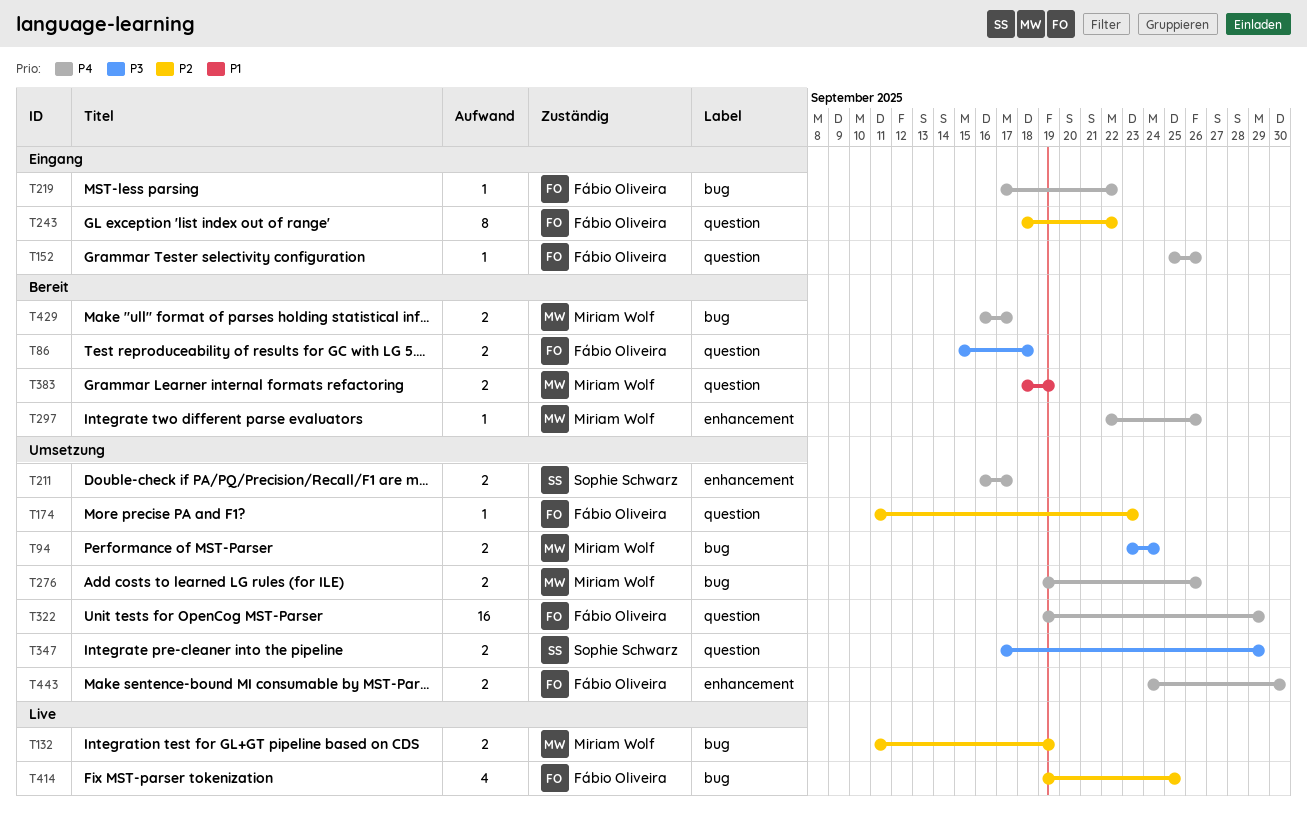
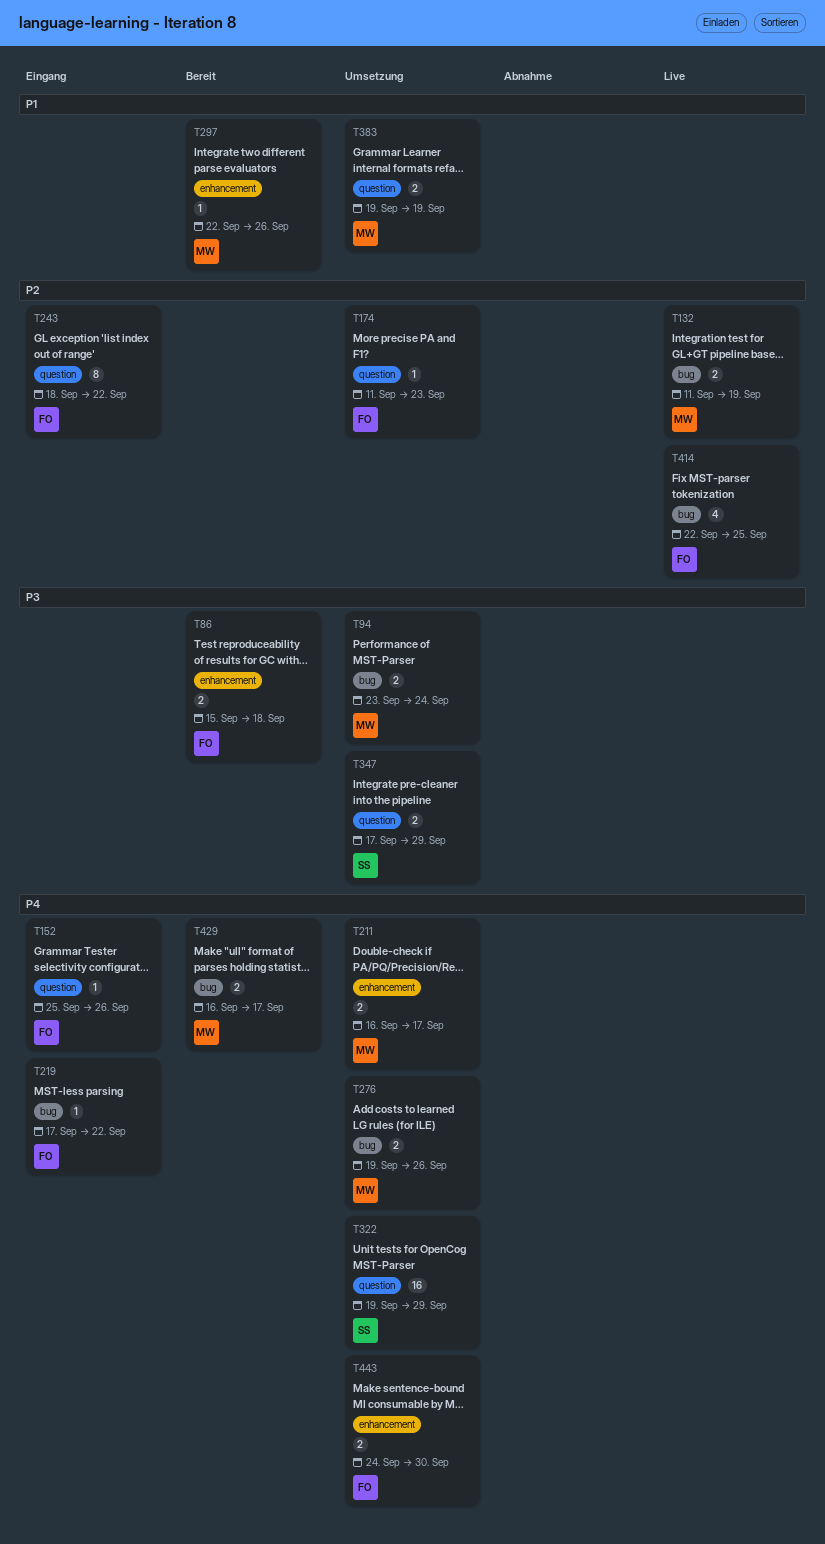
T86, label: question -> enhancement
T211, owner: Sophie Schwarz -> Miriam Wolf
T297, priority: P4 -> P1
T322, owner: Fábio Oliveira -> Sophie Schwarz
T383, status: Bereit -> Umsetzung
T383, start: Sep 18 -> Sep 19
T414, start: Sep 19 -> Sep 22

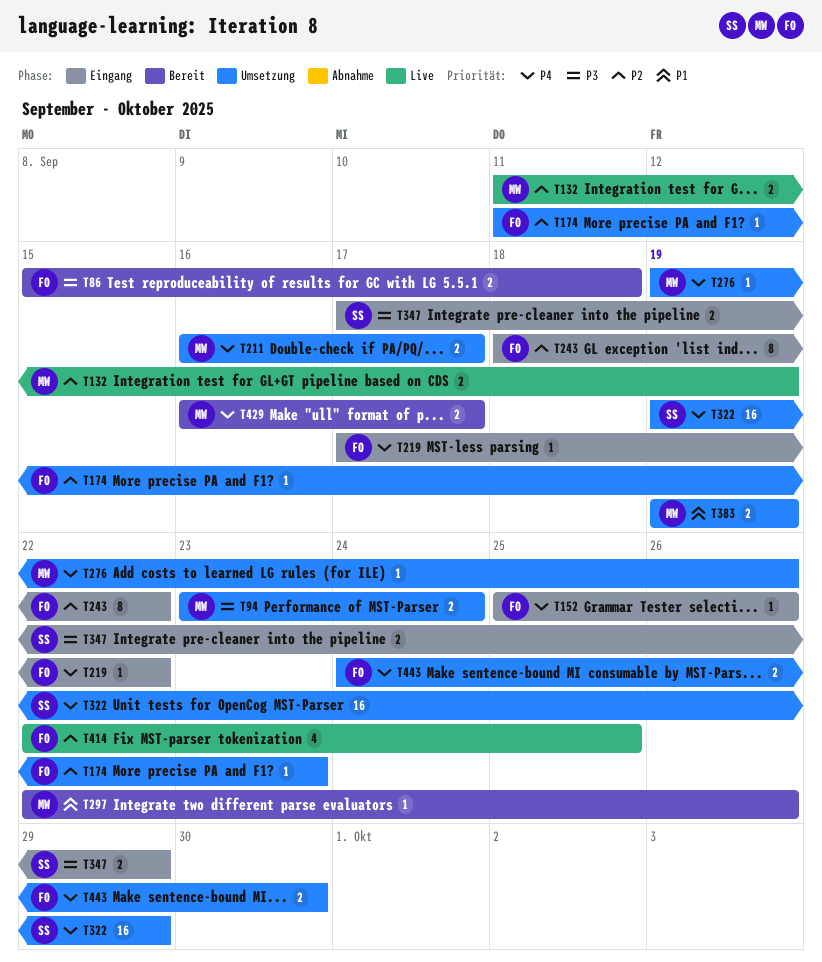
T276, estimate: 2 -> 1
T347, status: Umsetzung -> Eingang

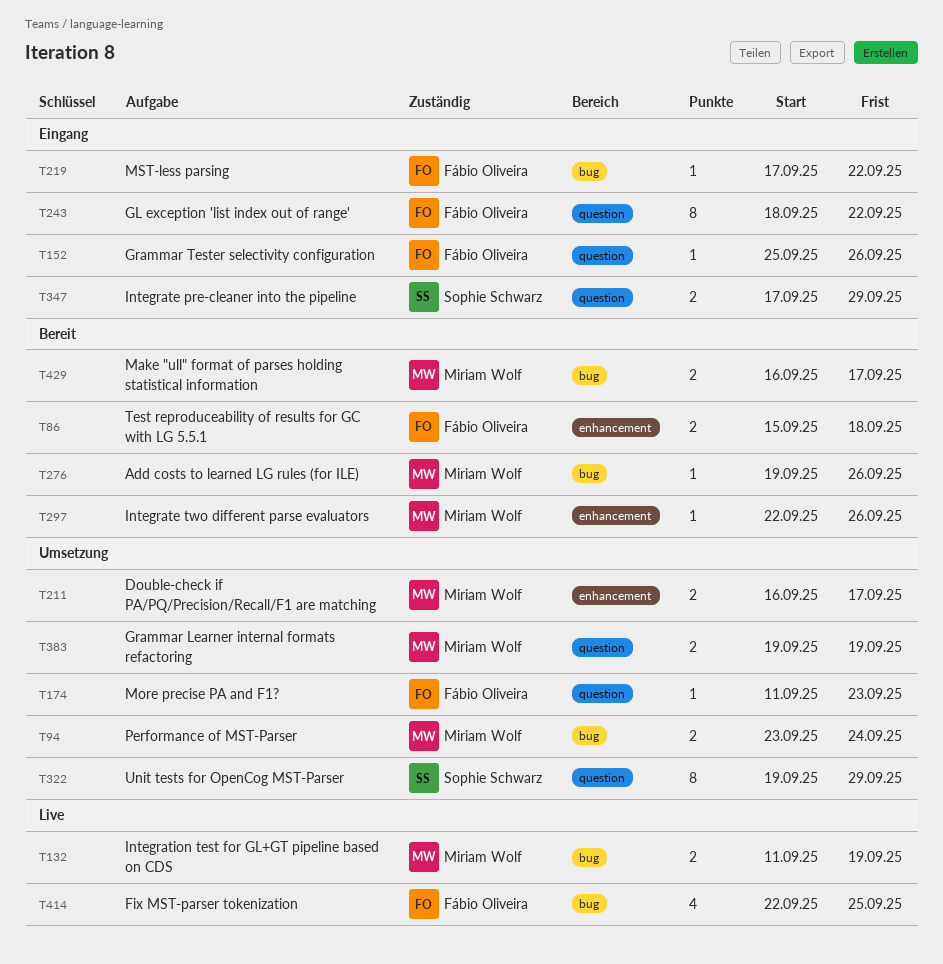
T276, status: Umsetzung -> Bereit
T322, estimate: 16 -> 8
T443: present -> none

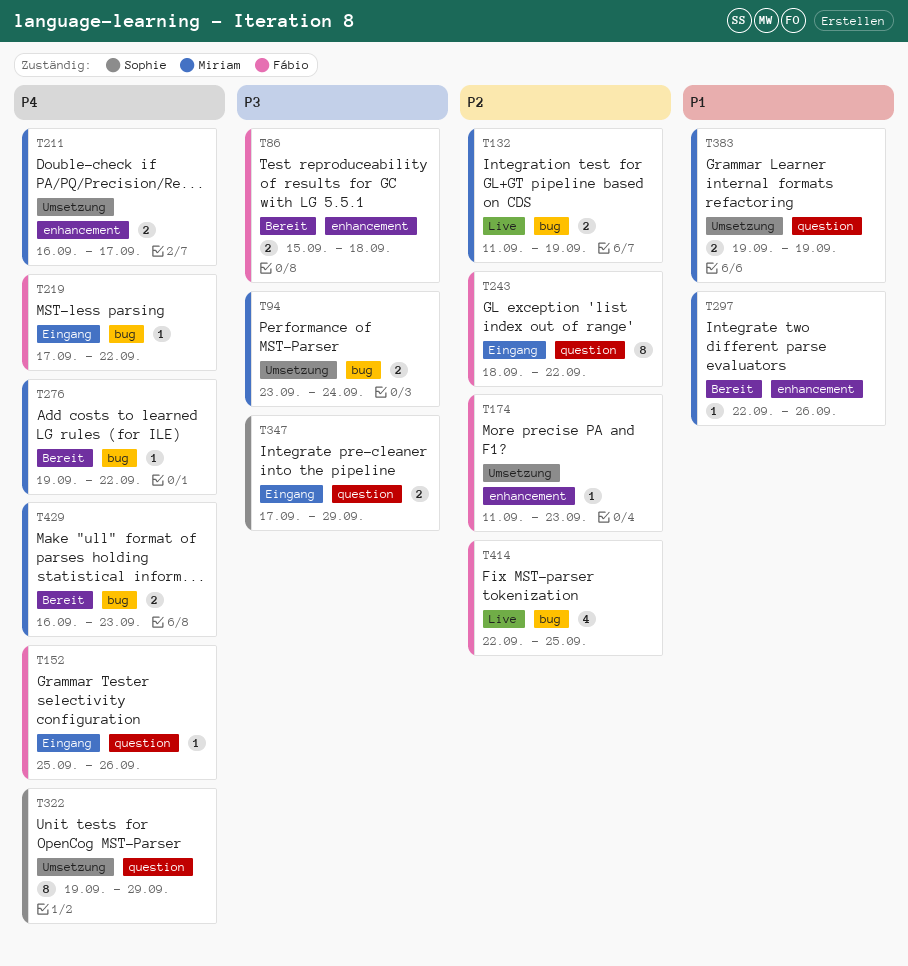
T174, label: question -> enhancement
T276, due: Sep 26 -> Sep 22
T429, due: Sep 17 -> Sep 23

